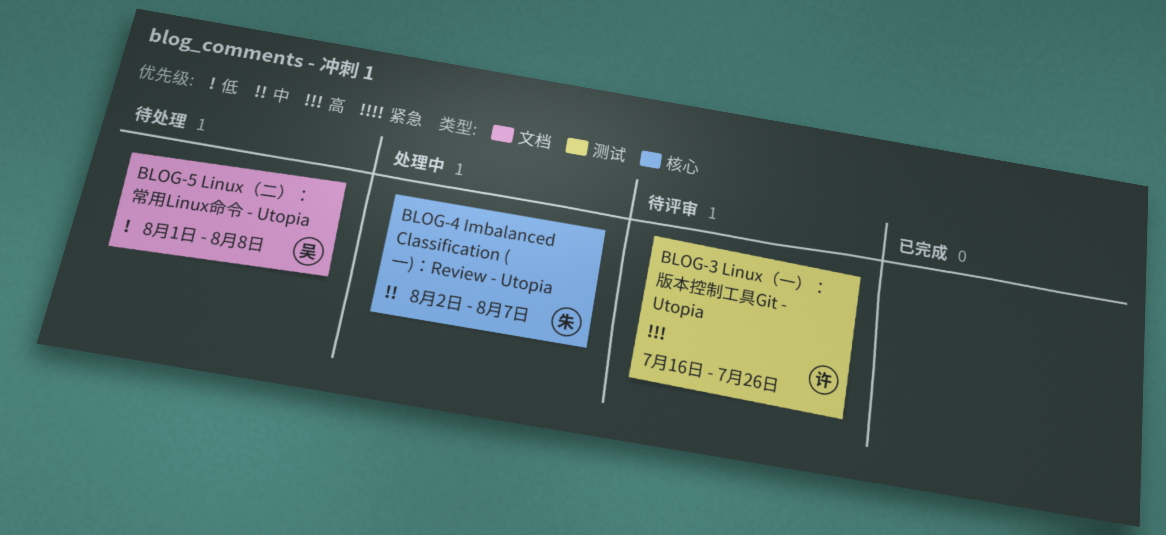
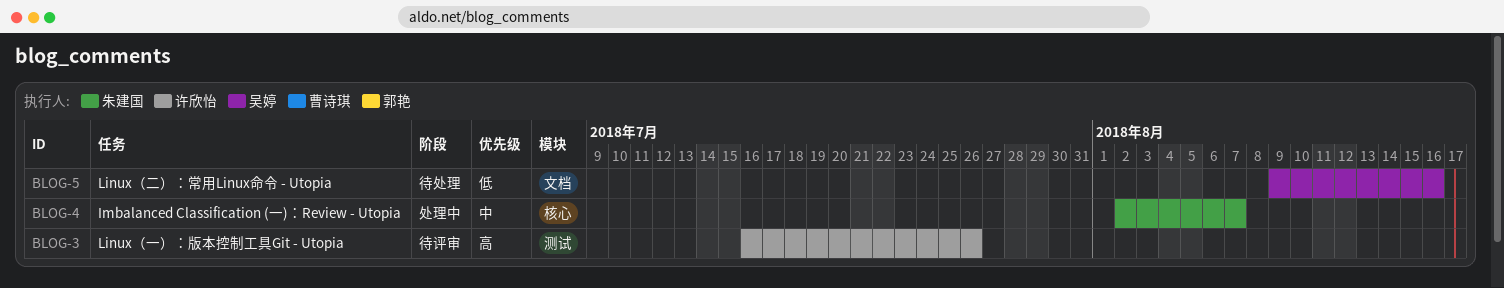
BLOG-5, start: Aug 1 -> Aug 9
BLOG-5, due: Aug 8 -> Aug 16

